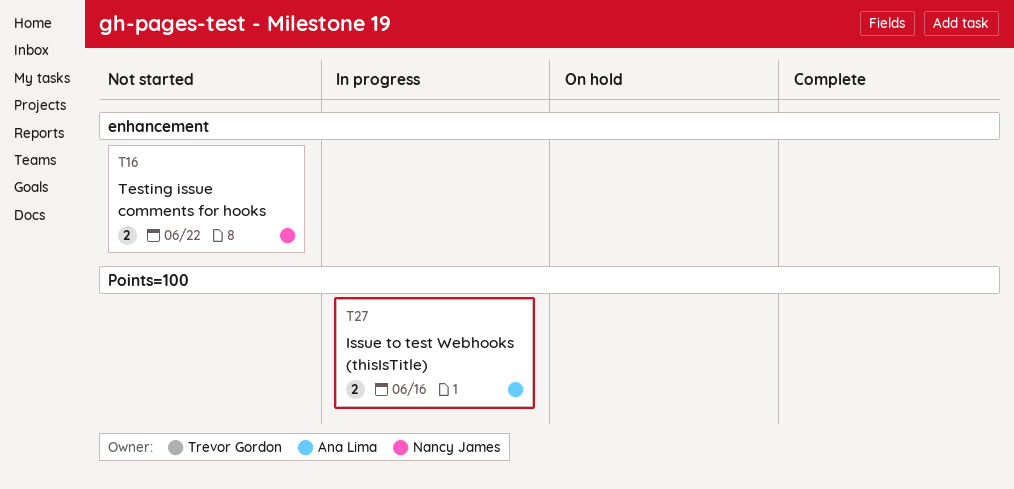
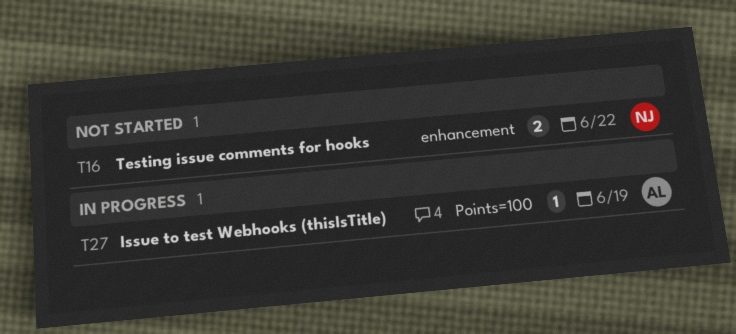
T27, estimate: 2 -> 1
T27, due: Jun 16 -> Jun 19

